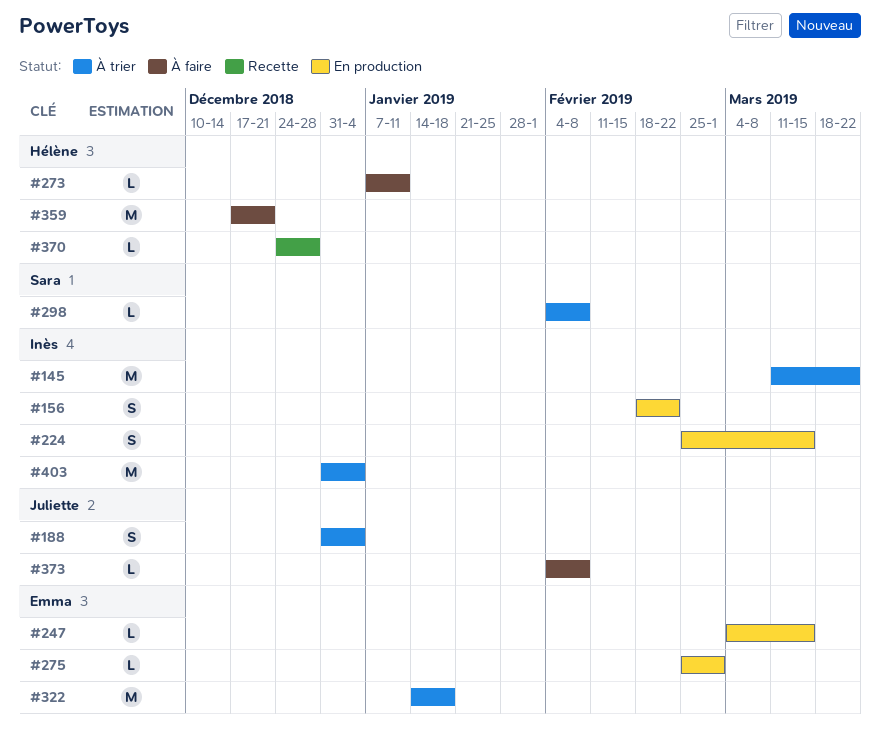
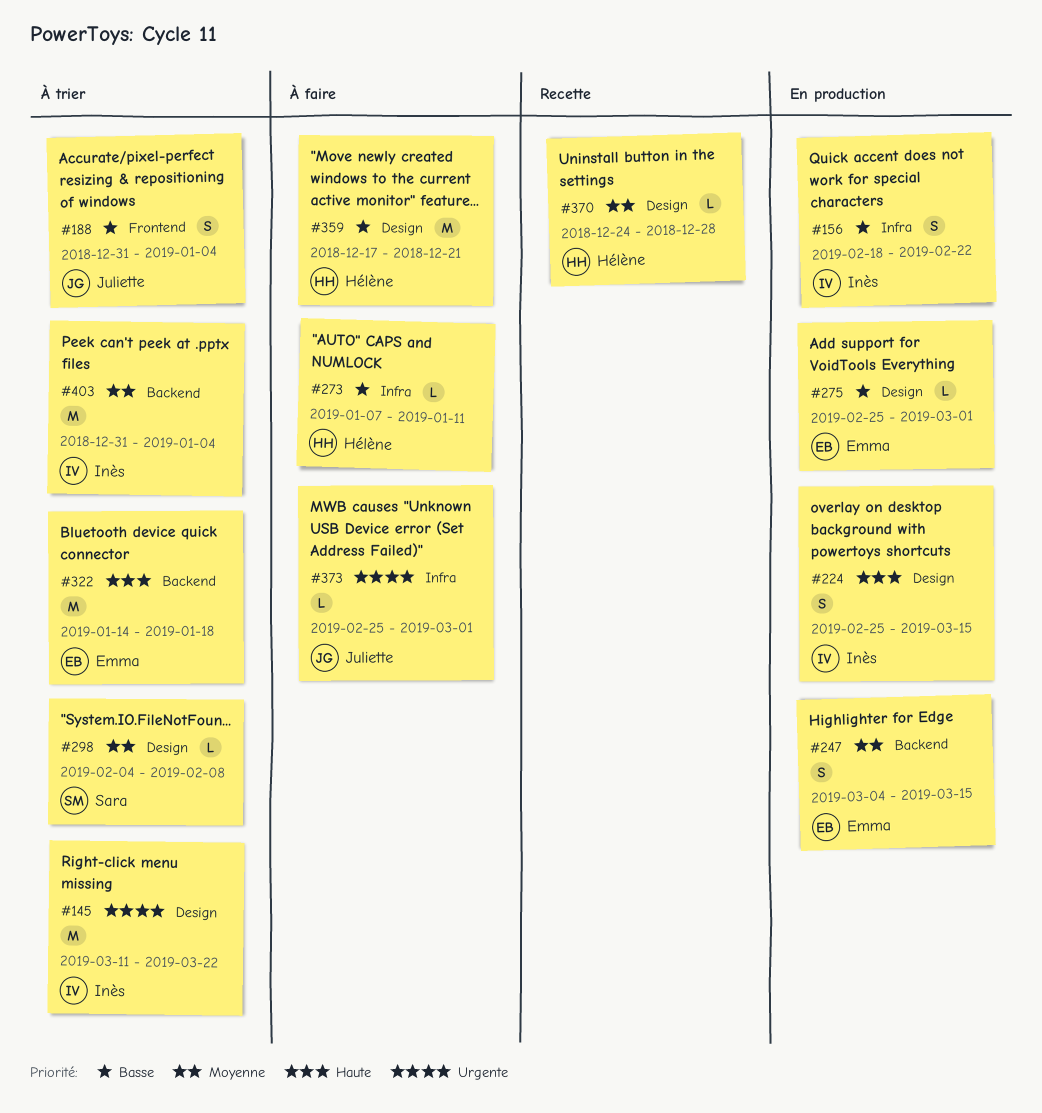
#247, estimate: L -> S
#373, start: Feb 4 -> Feb 25
#373, due: Feb 8 -> Mar 1

